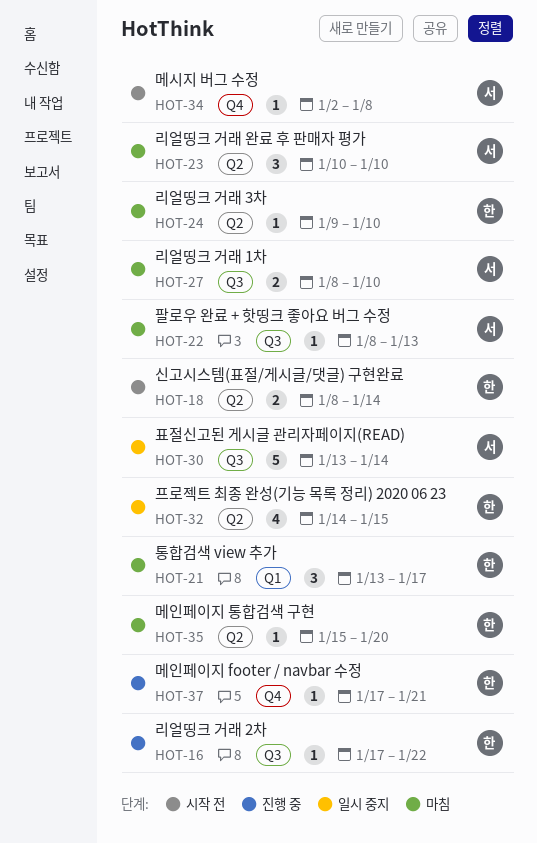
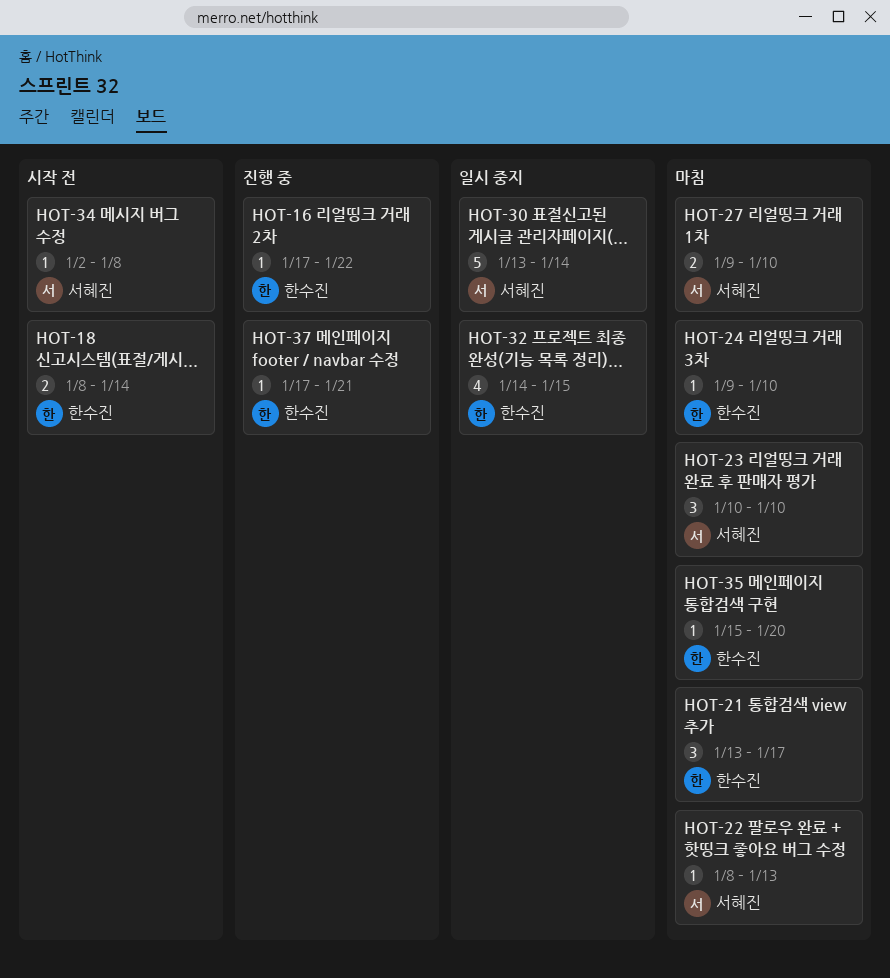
HOT-27, start: Jan 8 -> Jan 9

